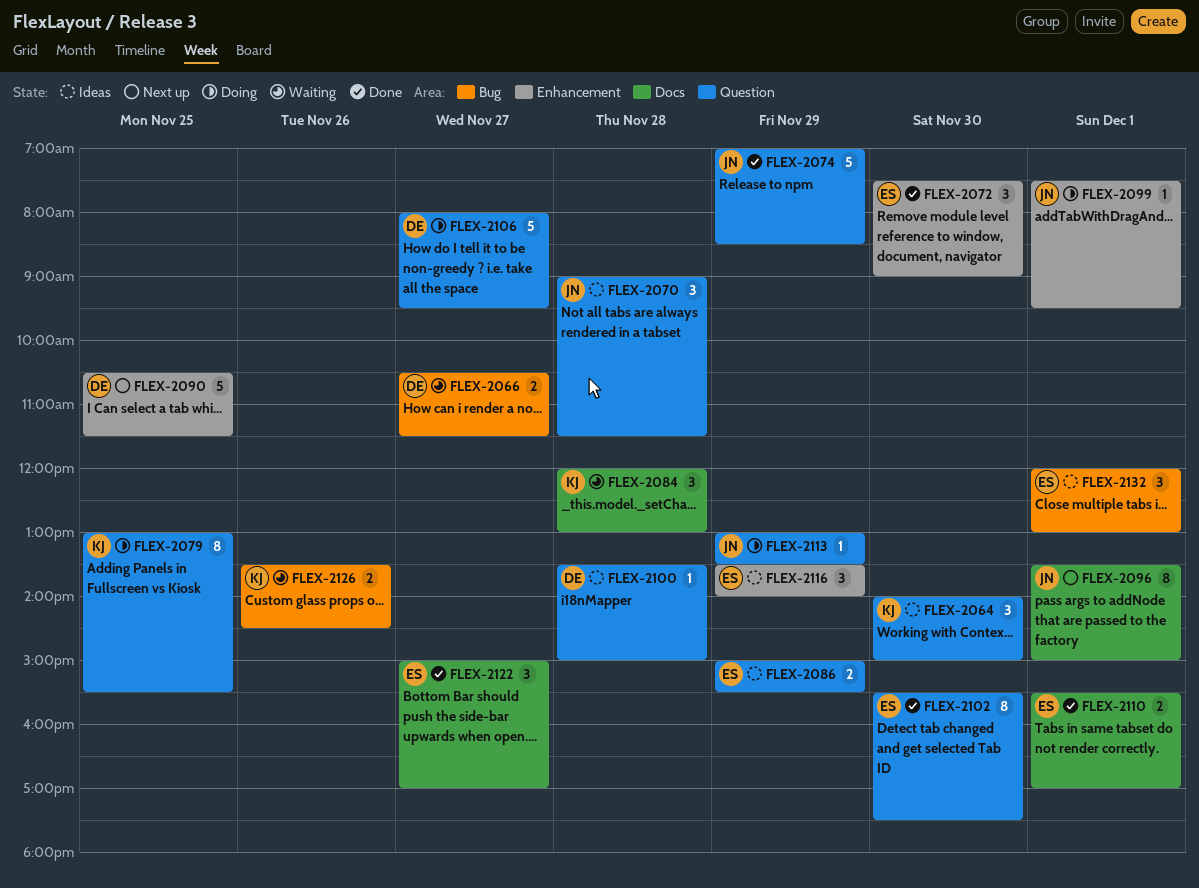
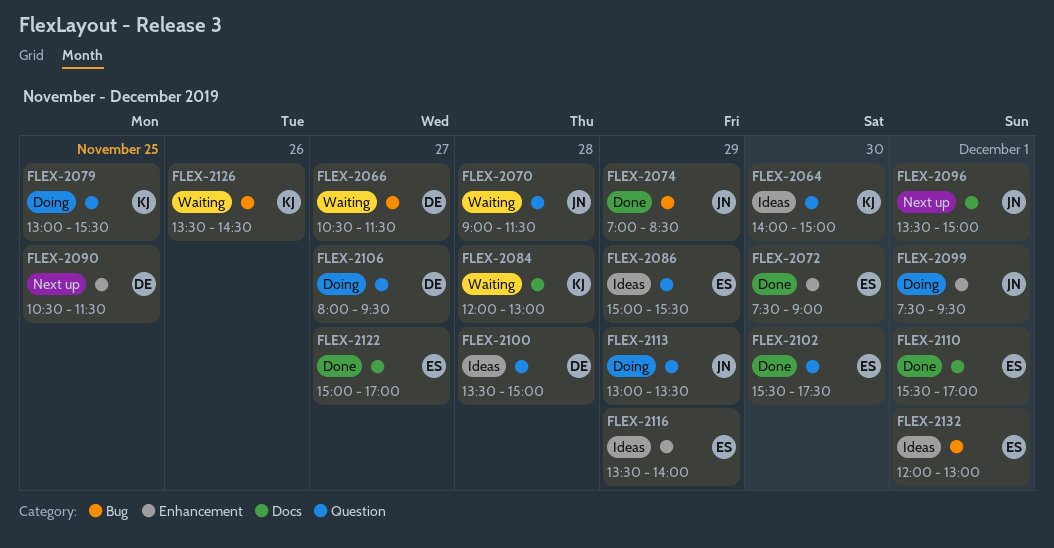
FLEX-2070, status: Ideas -> Waiting
FLEX-2074, label: Question -> Bug

